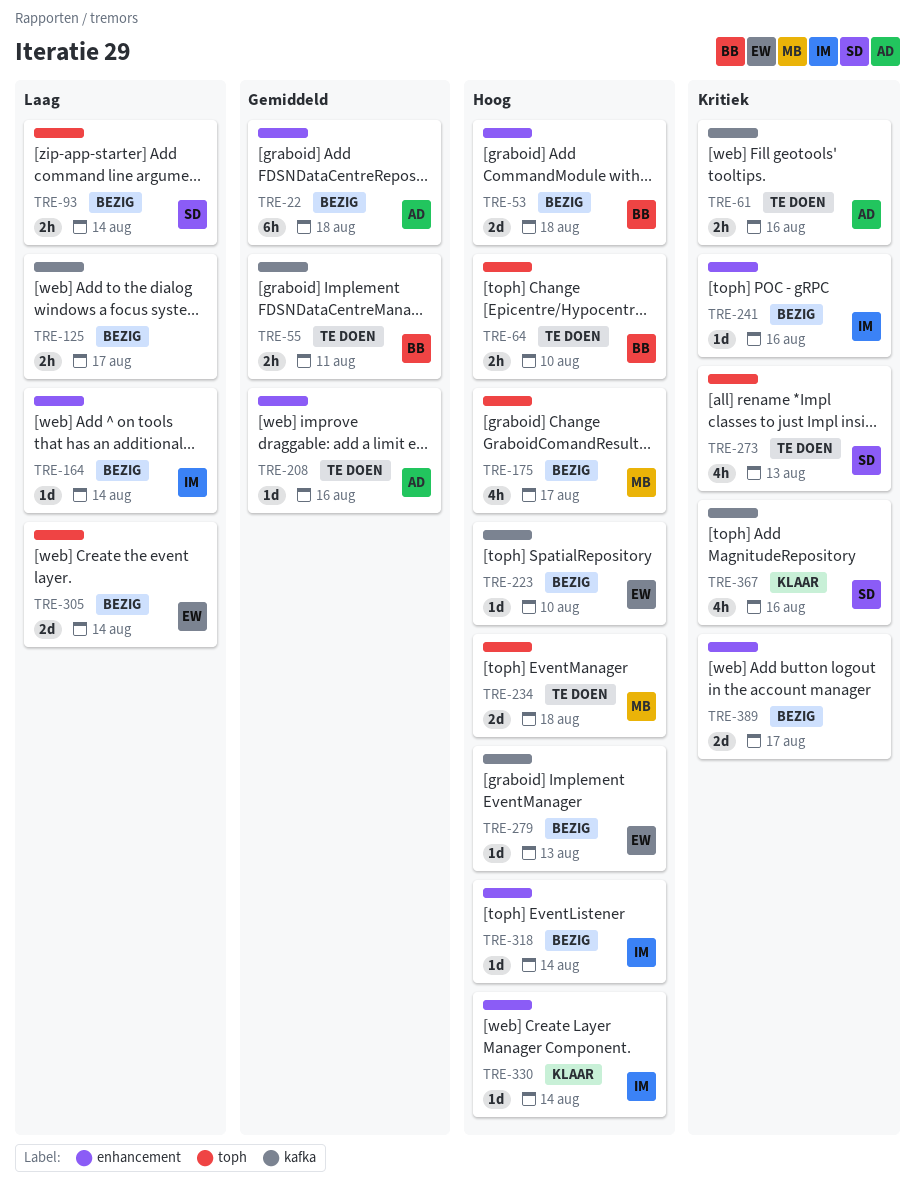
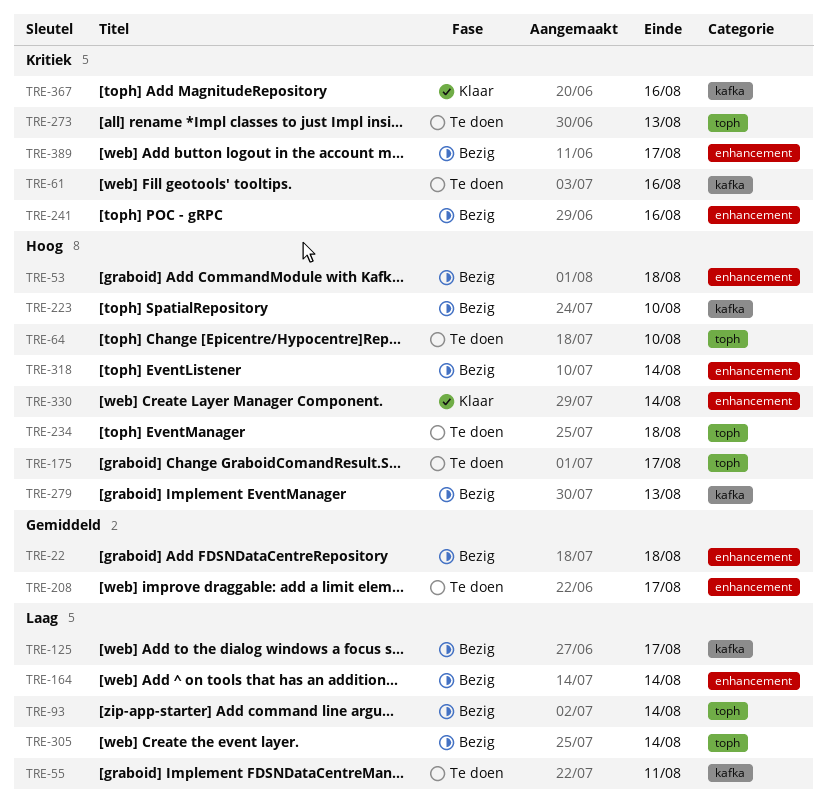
TRE-55, priority: Gemiddeld -> Laag
TRE-175, status: Bezig -> Te doen
TRE-208, due: Aug 16 -> Aug 17

